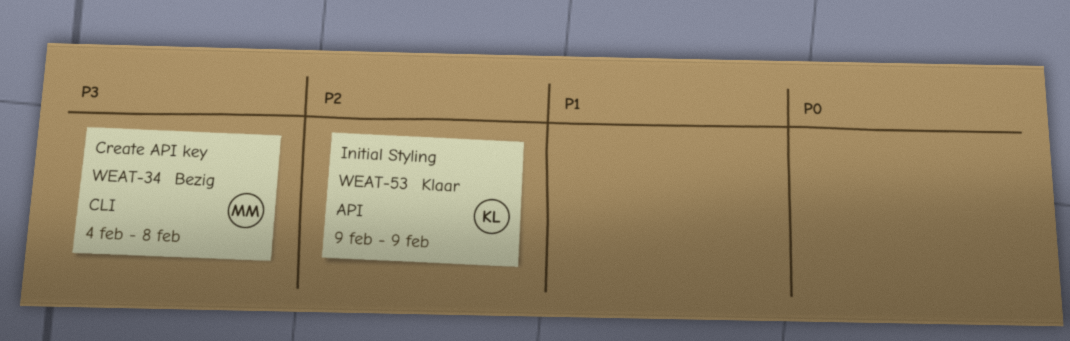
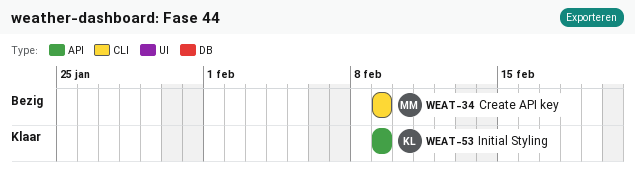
WEAT-34, start: Feb 4 -> Feb 9
WEAT-34, due: Feb 8 -> Feb 9

